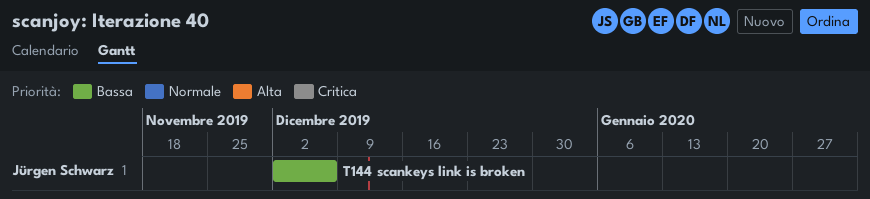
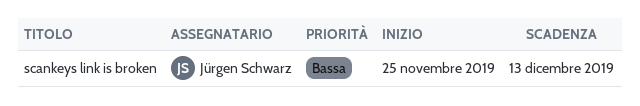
scankeys link is broken, start: Dec 2 -> Nov 25
scankeys link is broken, due: Dec 6 -> Dec 13

